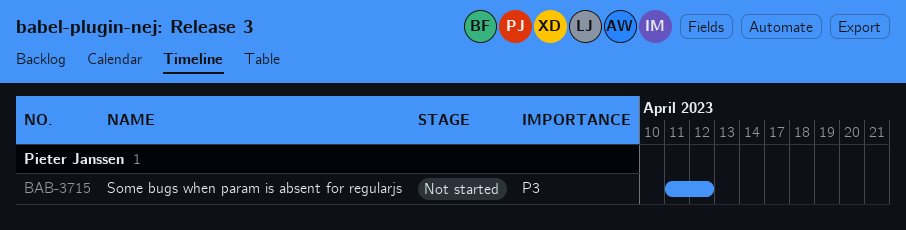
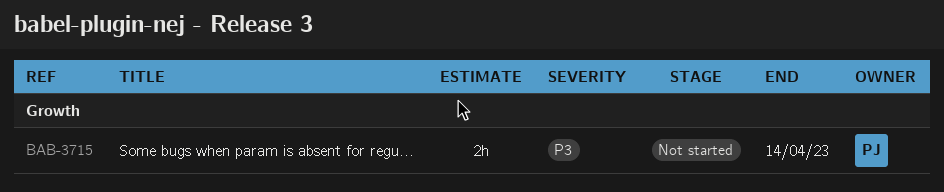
BAB-3715, due: Apr 12 -> Apr 14

